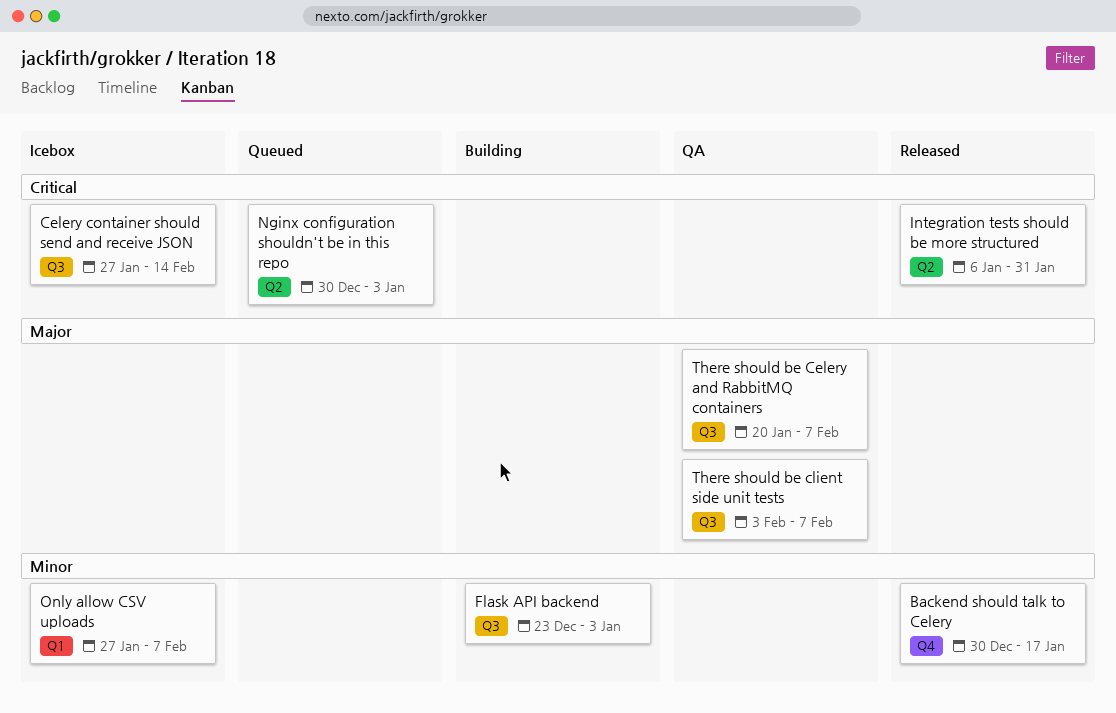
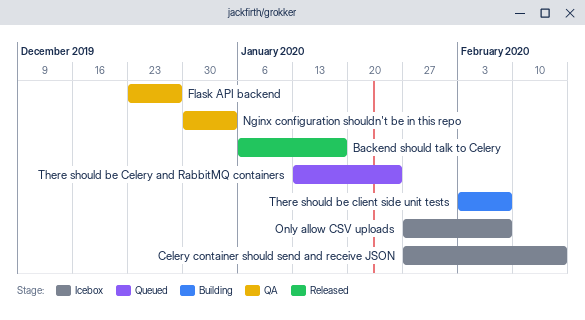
Backend should talk to Celery, start: Dec 30 -> Jan 6
Flask API backend, status: Building -> QA
Flask API backend, due: Jan 3 -> Dec 27
Integration tests should be more structured: present -> none
Nginx configuration shouldn't be in this repo, status: Queued -> QA
There should be Celery and RabbitMQ containers, status: QA -> Queued
There should be Celery and RabbitMQ containers, start: Jan 20 -> Jan 13
There should be Celery and RabbitMQ containers, due: Feb 7 -> Jan 24
There should be client side unit tests, status: QA -> Building

